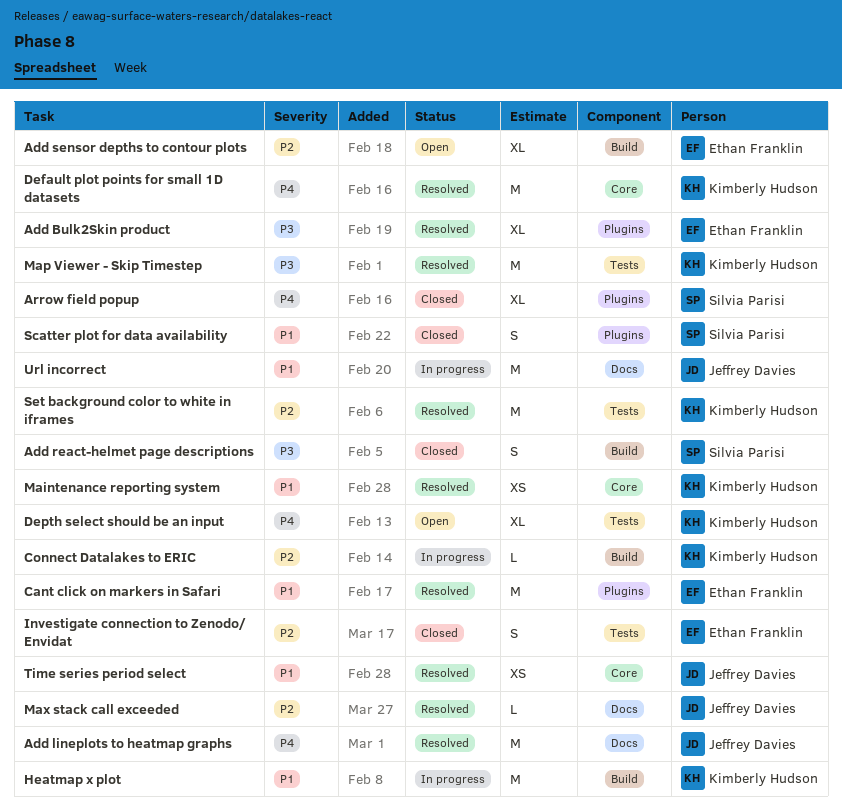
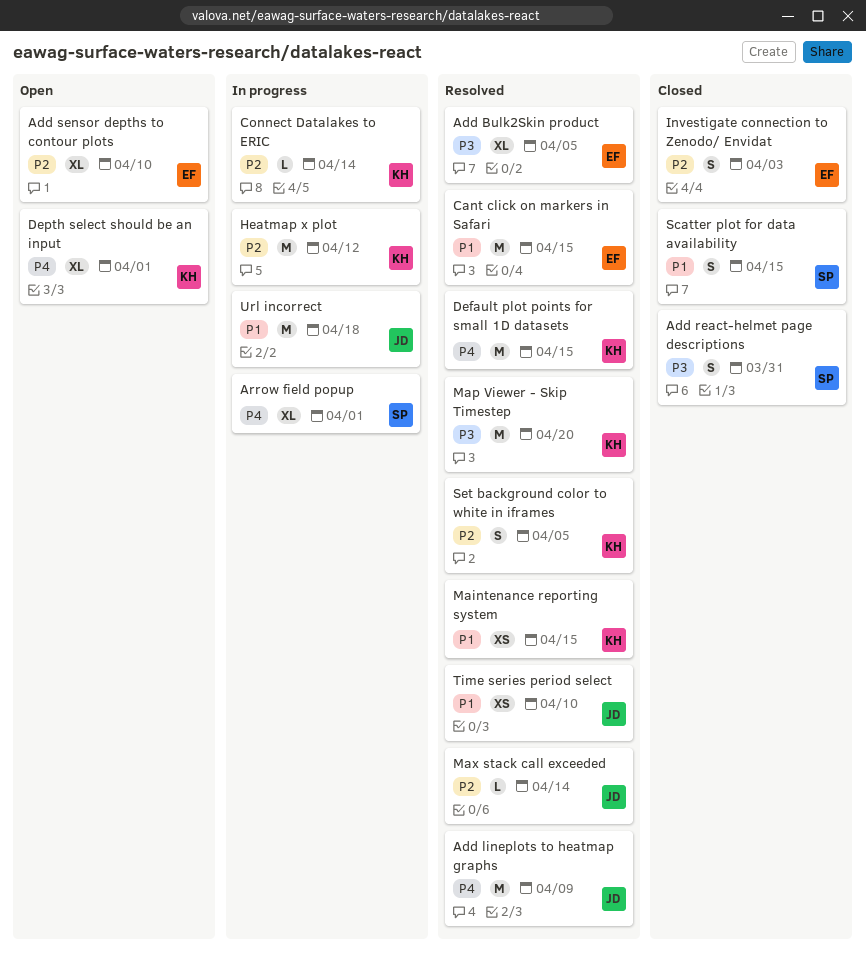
Arrow field popup, status: Closed -> In progress
Heatmap x plot, priority: P1 -> P2
Set background color to white in iframes, estimate: M -> S

